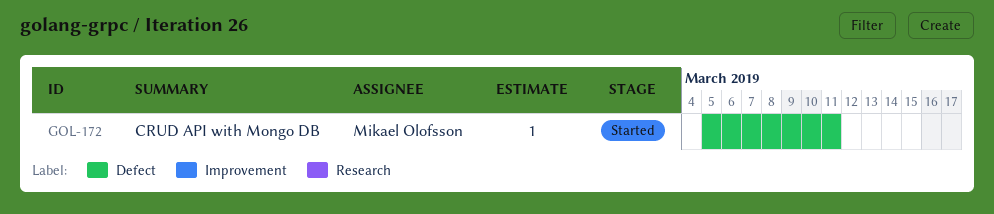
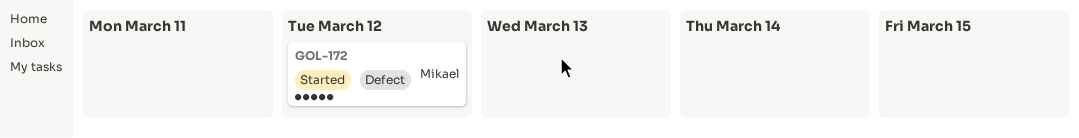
GOL-172, estimate: 1 -> 5
GOL-172, due: Mar 11 -> Mar 12

